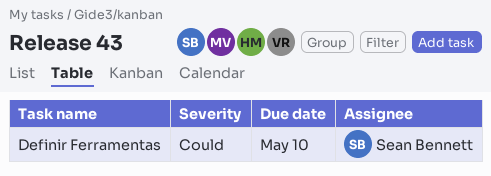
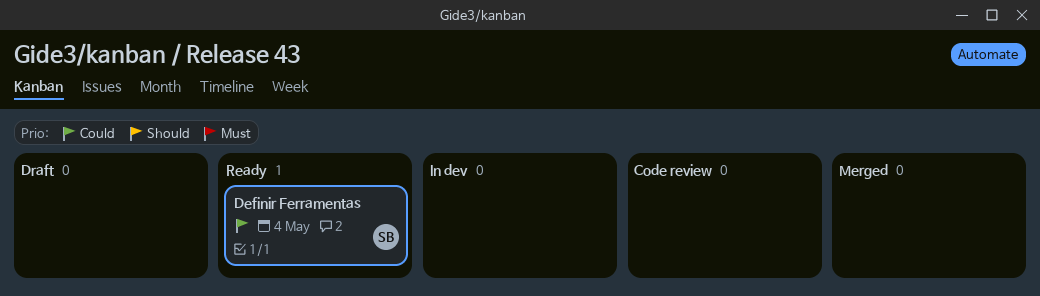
Definir Ferramentas, due: May 10 -> May 4

